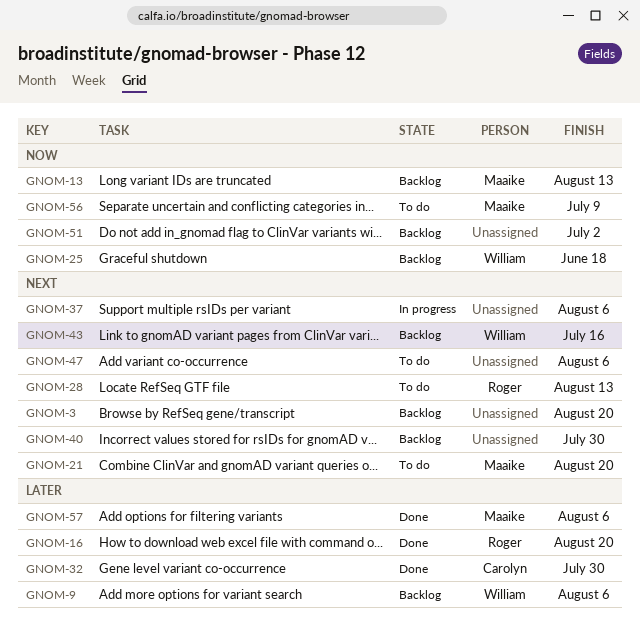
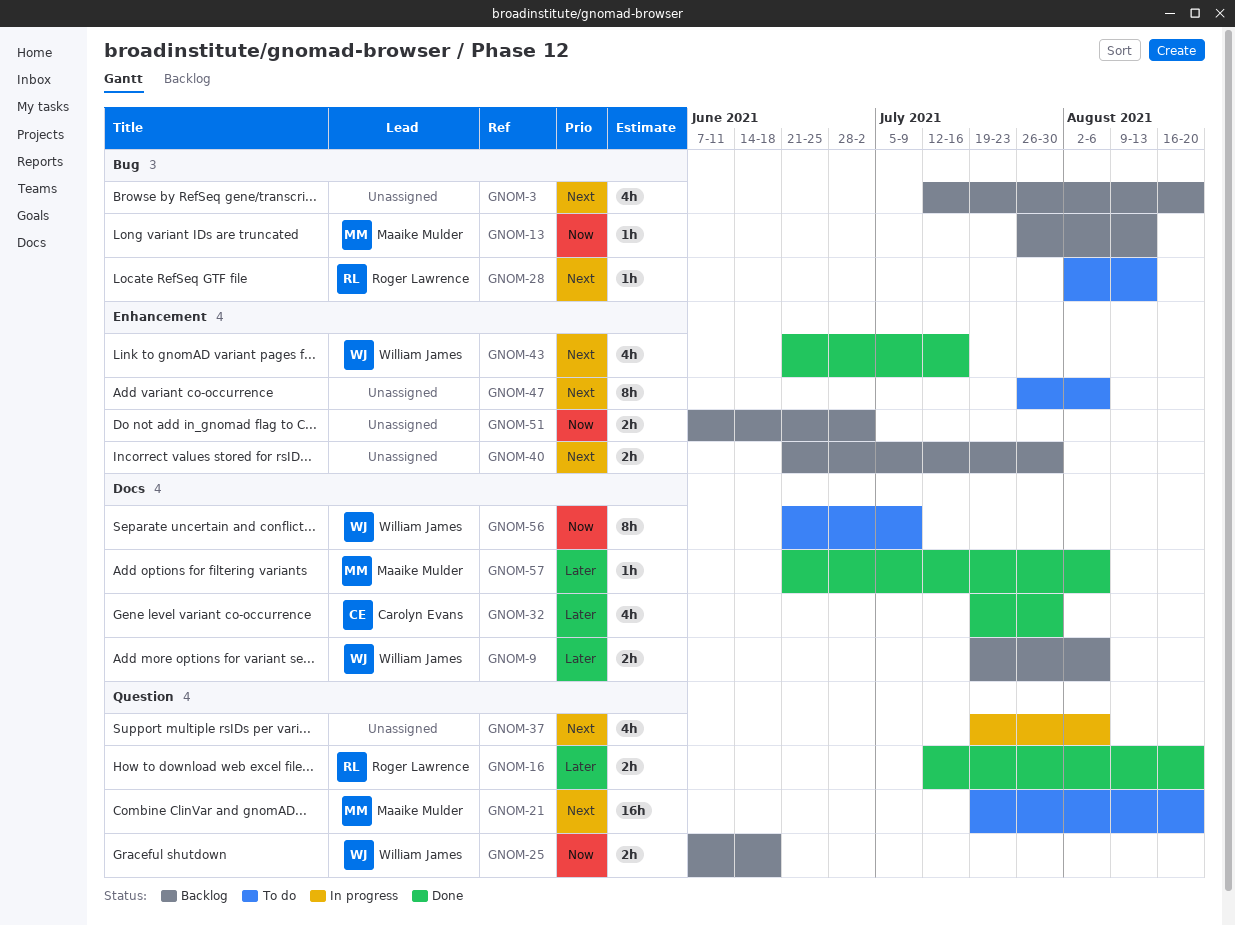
GNOM-43, status: Backlog -> Done
GNOM-56, owner: Maaike Mulder -> William James

